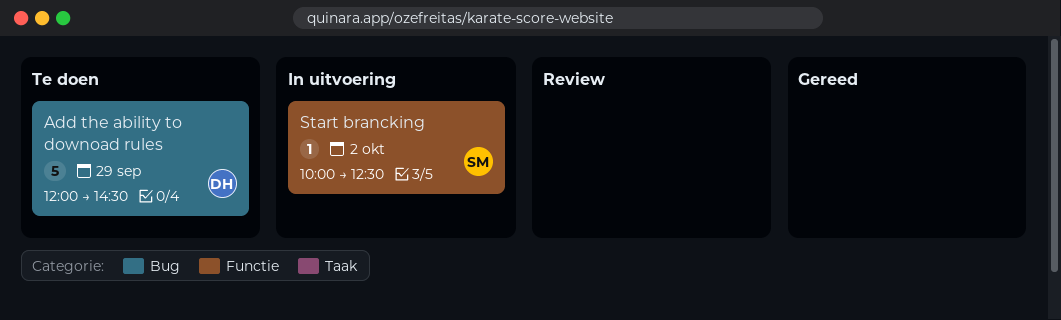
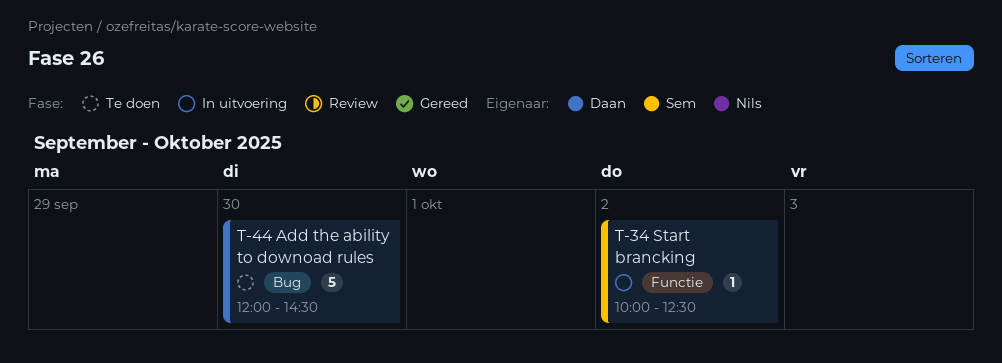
Add the ability to downoad rules, day: Sep 29 -> Sep 30

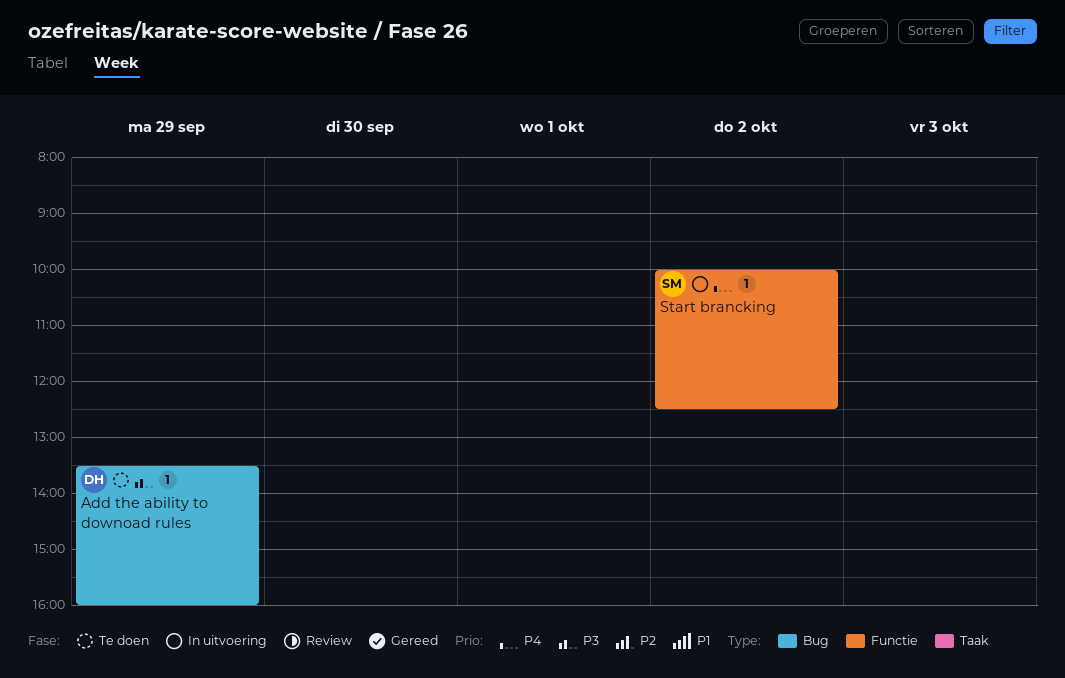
Add the ability to downoad rules, estimate: 5 -> 1
Add the ability to downoad rules, day: Sep 30 -> Sep 29
Add the ability to downoad rules, begins: 12:00 -> 13:30
Add the ability to downoad rules, ends: 14:30 -> 16:00

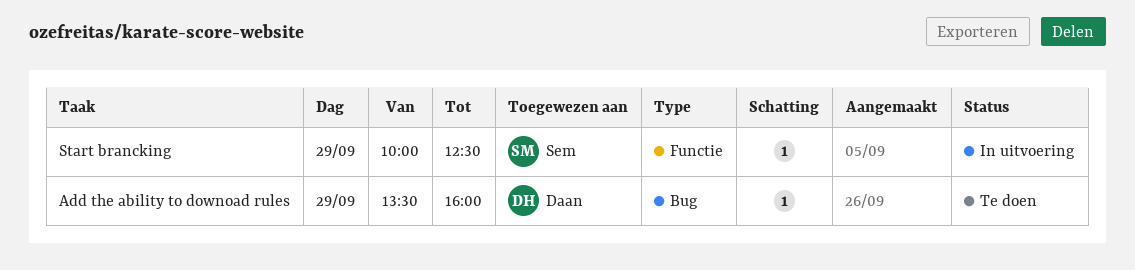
Start brancking, day: Oct 2 -> Sep 29

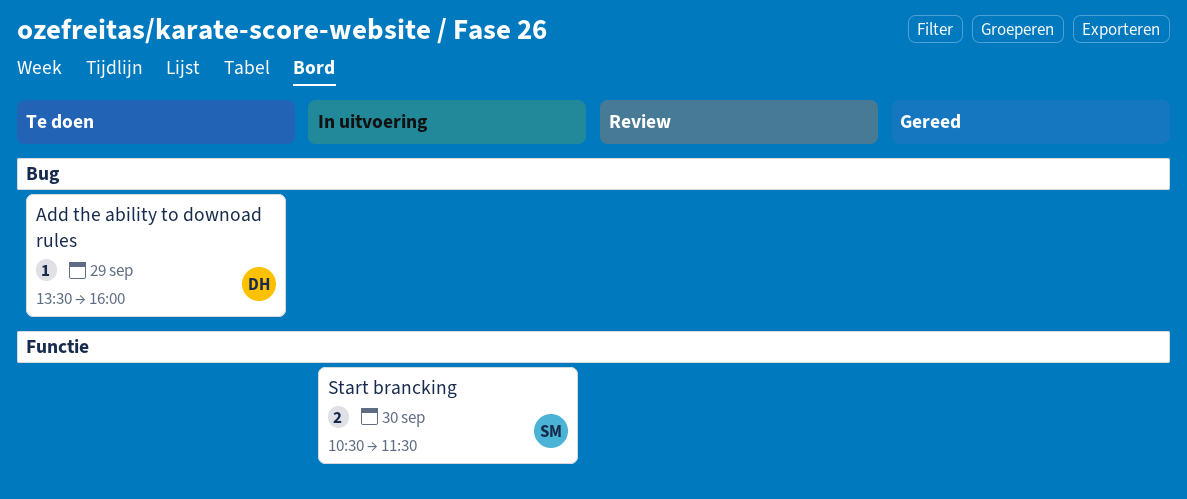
Start brancking, estimate: 1 -> 2
Start brancking, day: Sep 29 -> Sep 30
Start brancking, begins: 10:00 -> 10:30
Start brancking, ends: 12:30 -> 11:30

